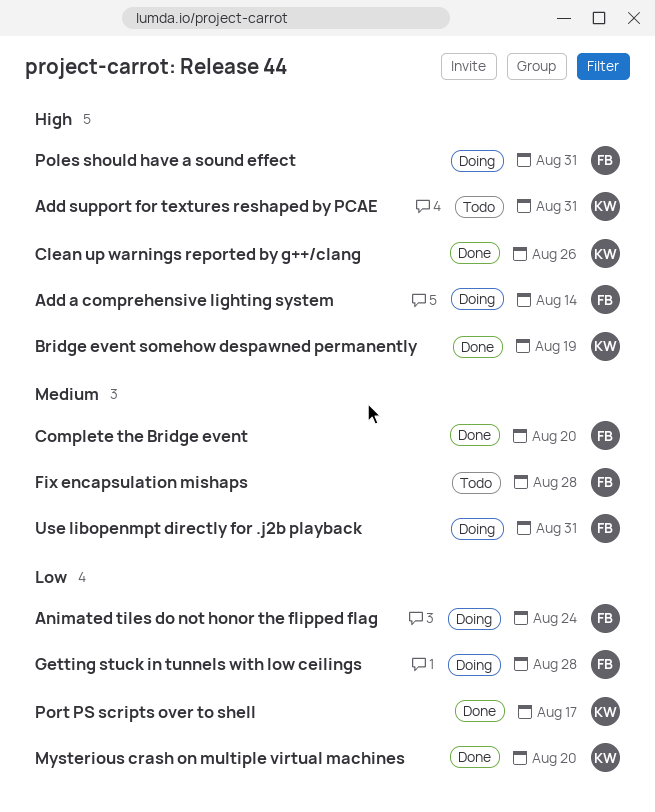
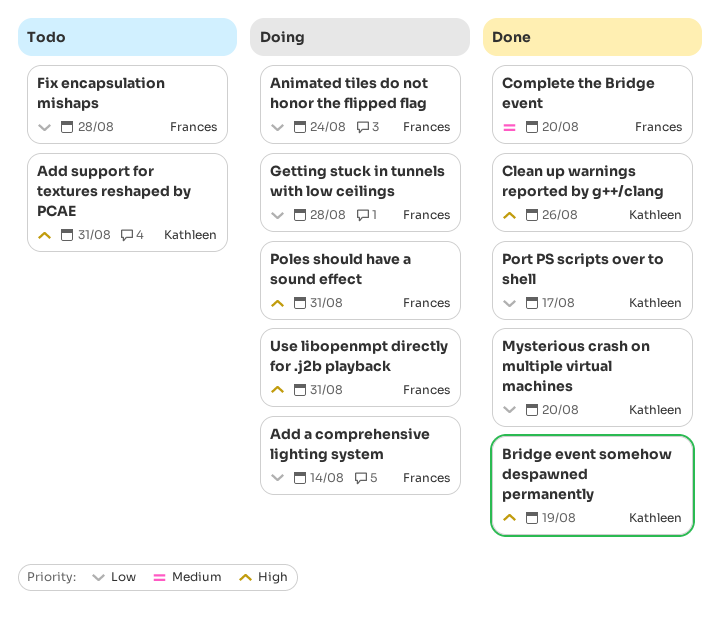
Add a comprehensive lighting system, priority: High -> Low
Fix encapsulation mishaps, priority: Medium -> Low
Use libopenmpt directly for .j2b playback, priority: Medium -> High

